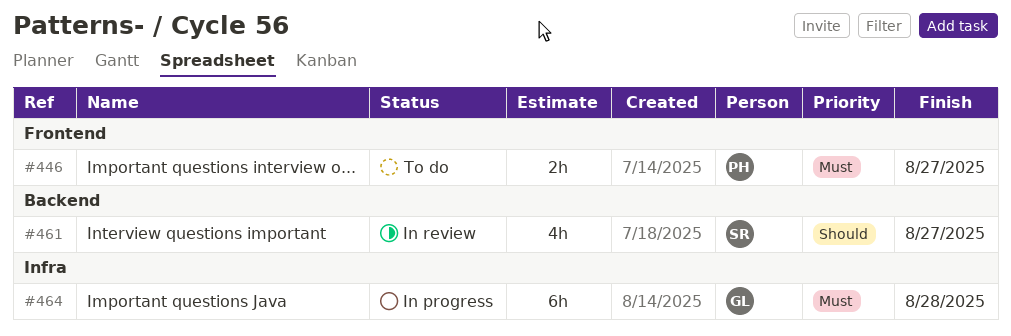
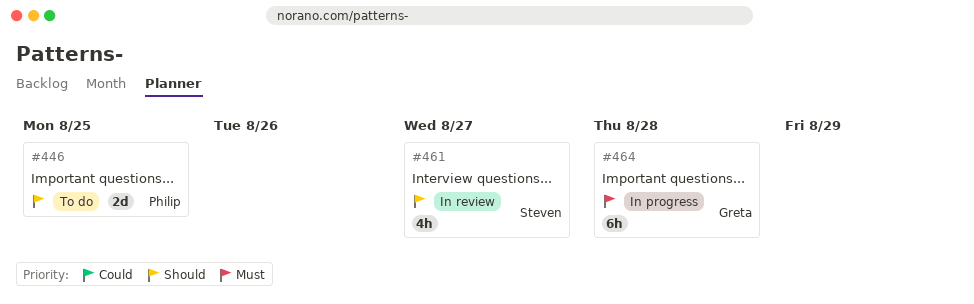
#446, priority: Must -> Should
#446, estimate: 2h -> 2d
#446, due: Aug 27 -> Aug 25

